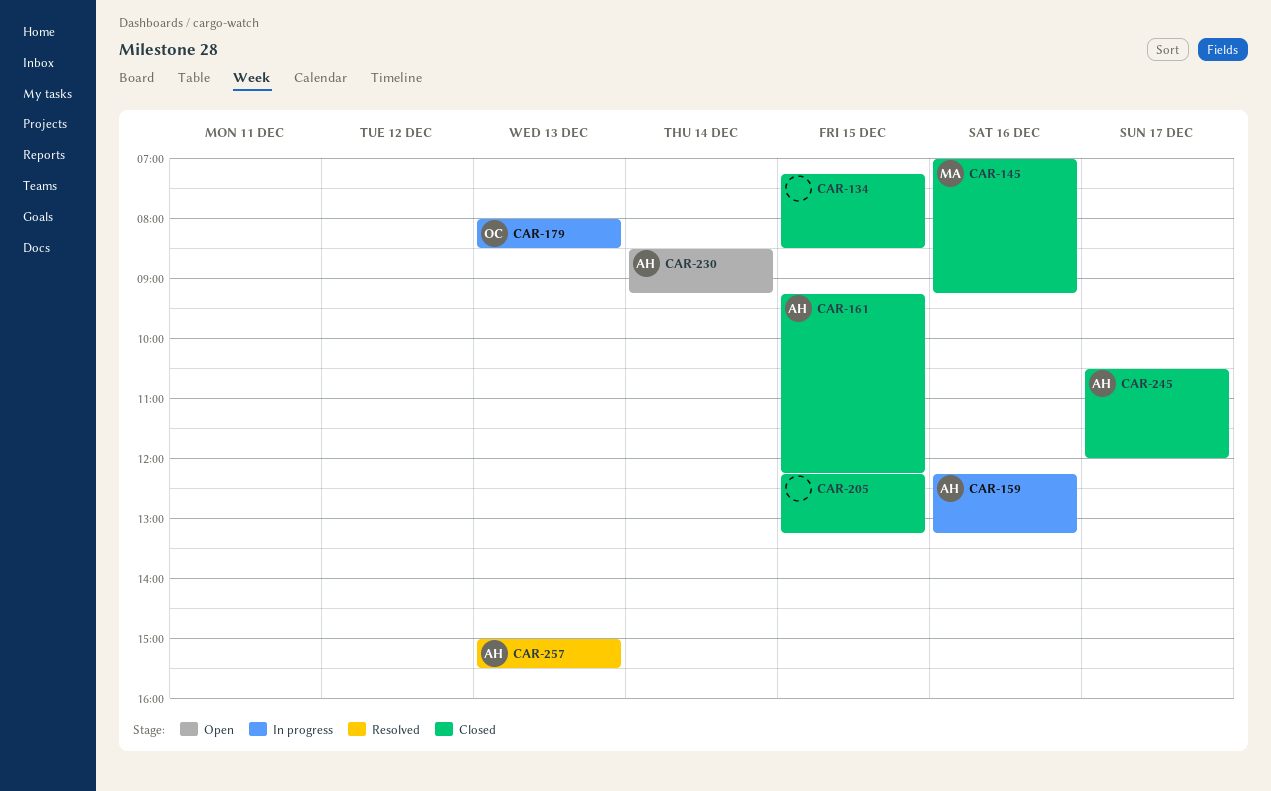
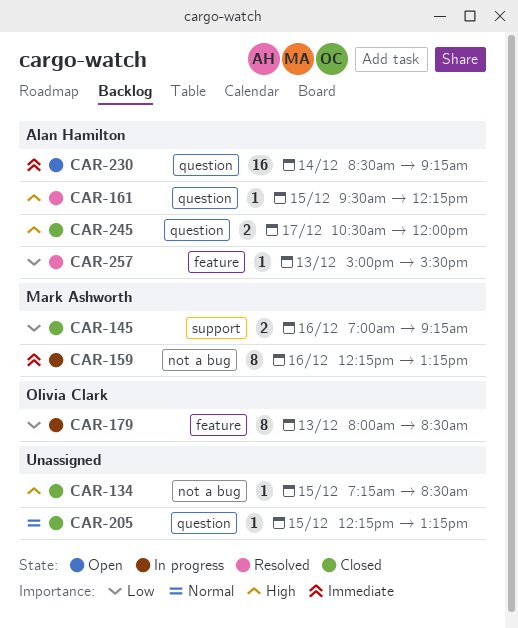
CAR-159, owner: Alan Hamilton -> Mark Ashworth
CAR-161, status: Closed -> Resolved
CAR-161, begins: 09:15 -> 09:30

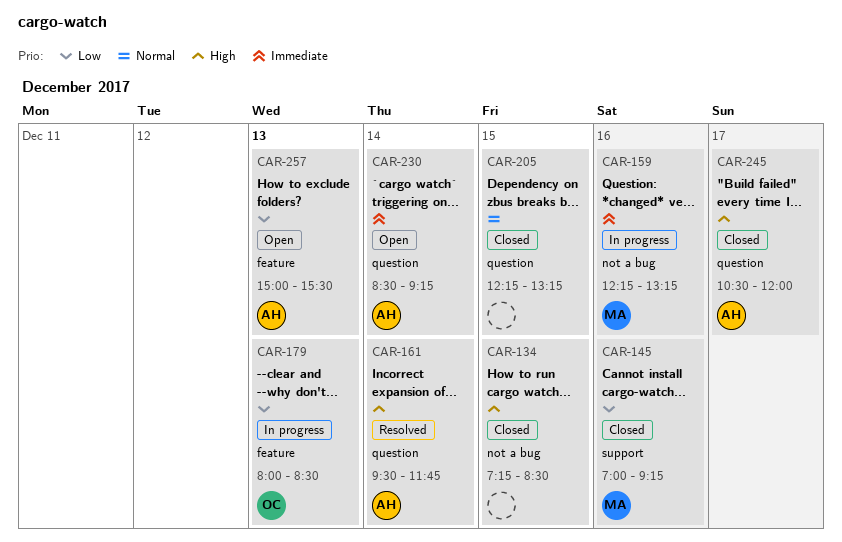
CAR-161, day: Dec 15 -> Dec 14
CAR-161, ends: 12:15 -> 11:45
CAR-257, status: Resolved -> Open

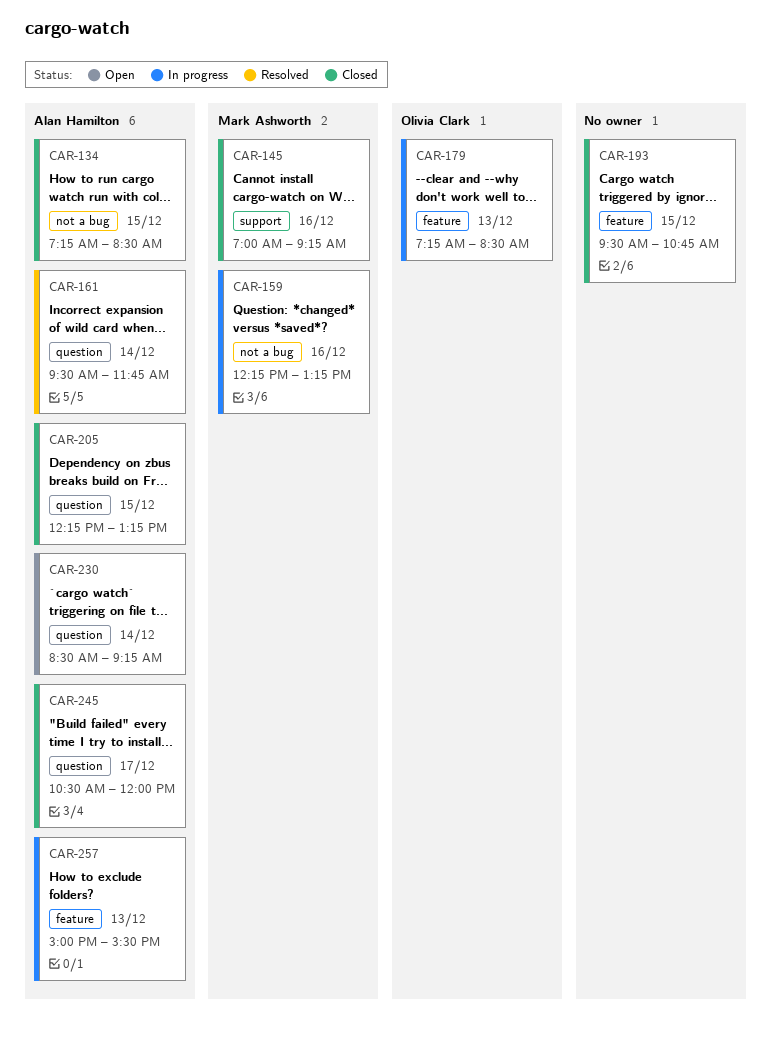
CAR-134, owner: none -> Alan Hamilton
CAR-179, begins: 08:00 -> 07:15
CAR-193: none -> present
CAR-205, owner: none -> Alan Hamilton
CAR-257, status: Open -> In progress

